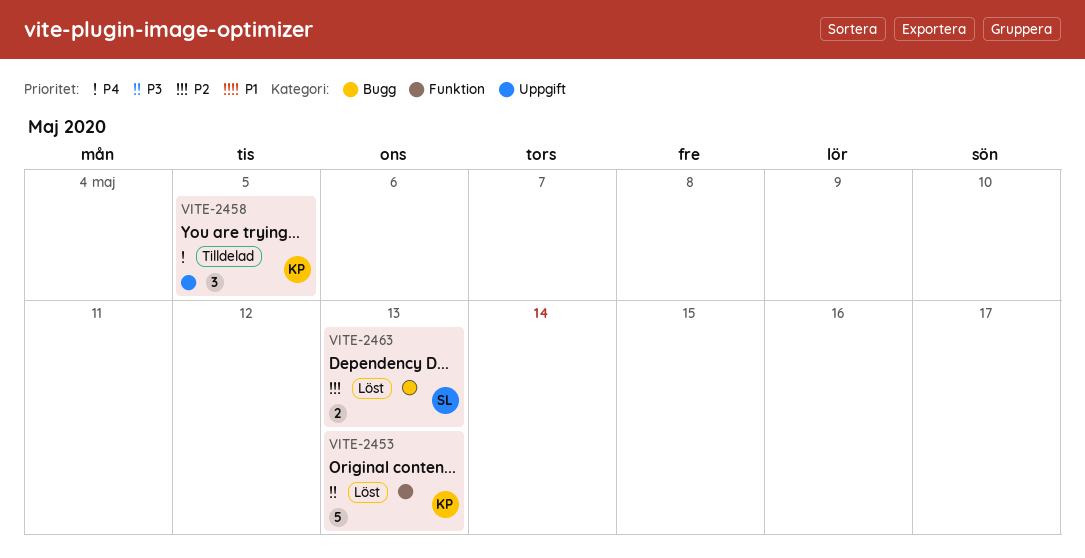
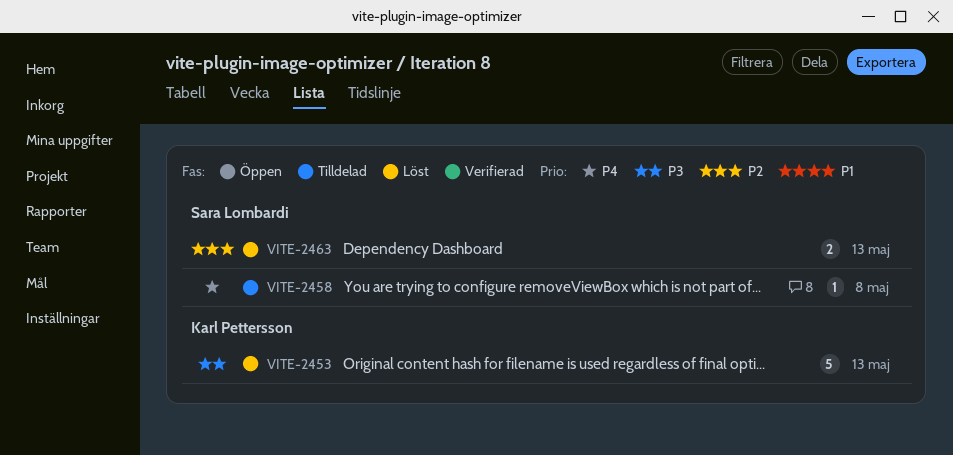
VITE-2458, owner: Karl Pettersson -> Sara Lombardi
VITE-2458, estimate: 3 -> 1
VITE-2458, due: May 5 -> May 8

